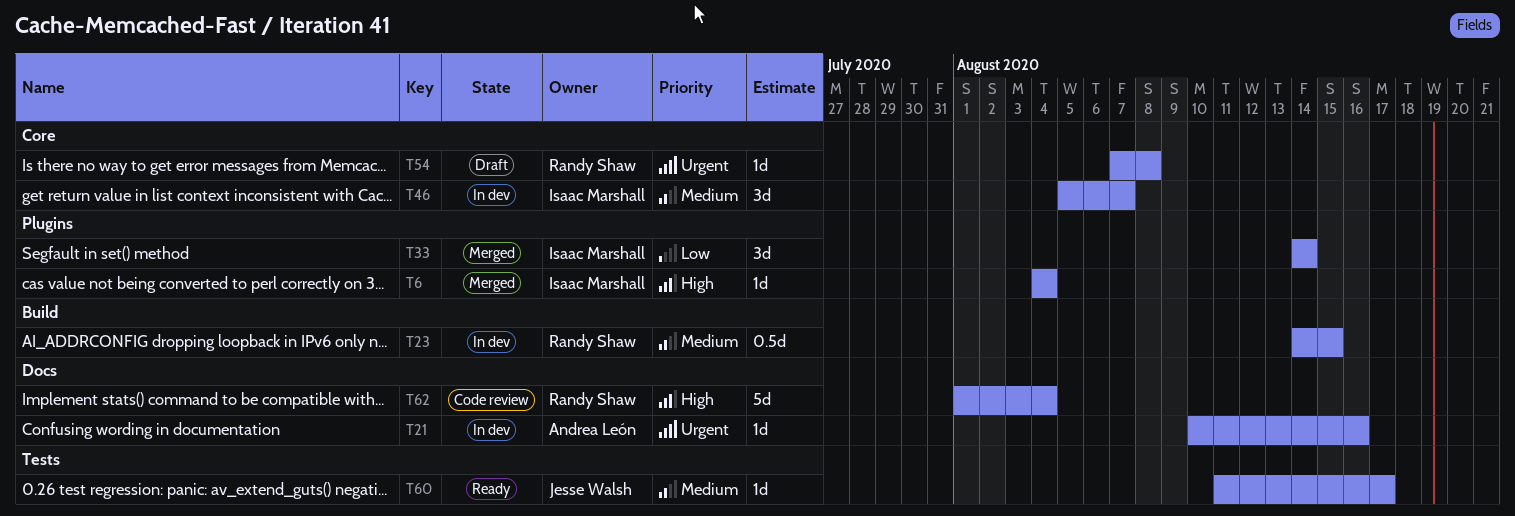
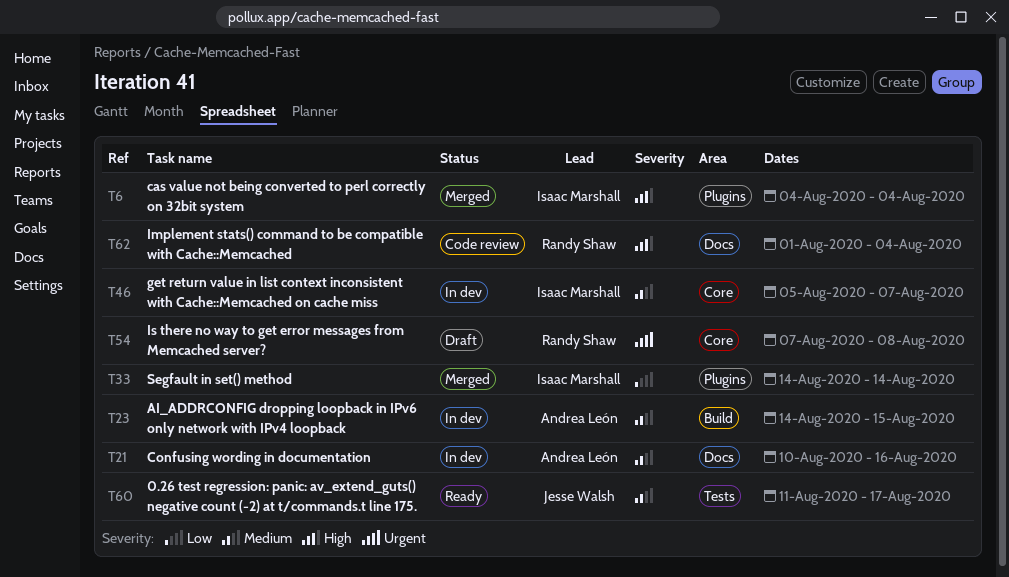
T21, priority: Urgent -> Medium
T23, owner: Randy Shaw -> Andrea León

